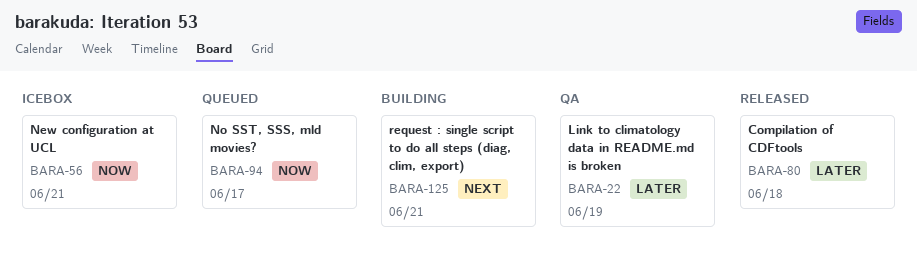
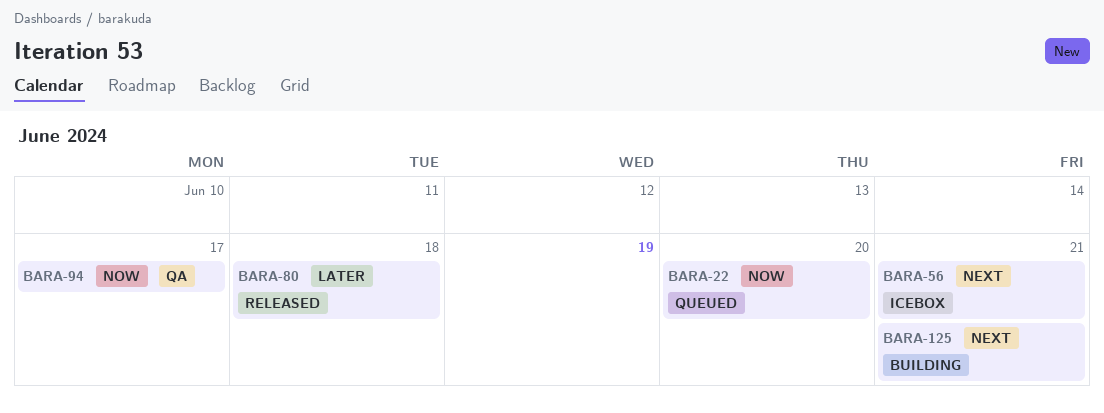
BARA-22, status: QA -> Queued
BARA-22, priority: Later -> Now
BARA-22, due: Jun 19 -> Jun 20
BARA-56, priority: Now -> Next
BARA-94, status: Queued -> QA

